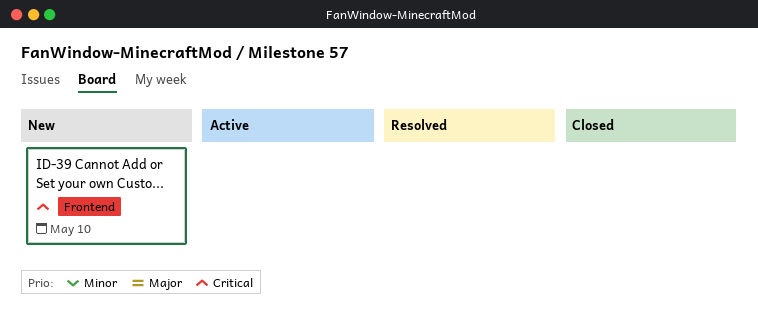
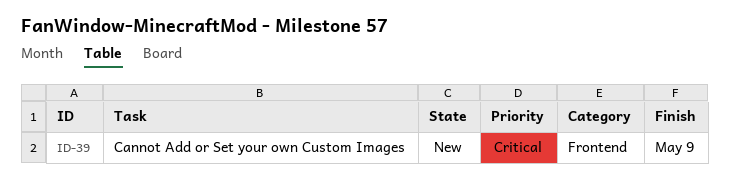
ID-39, due: May 10 -> May 9

